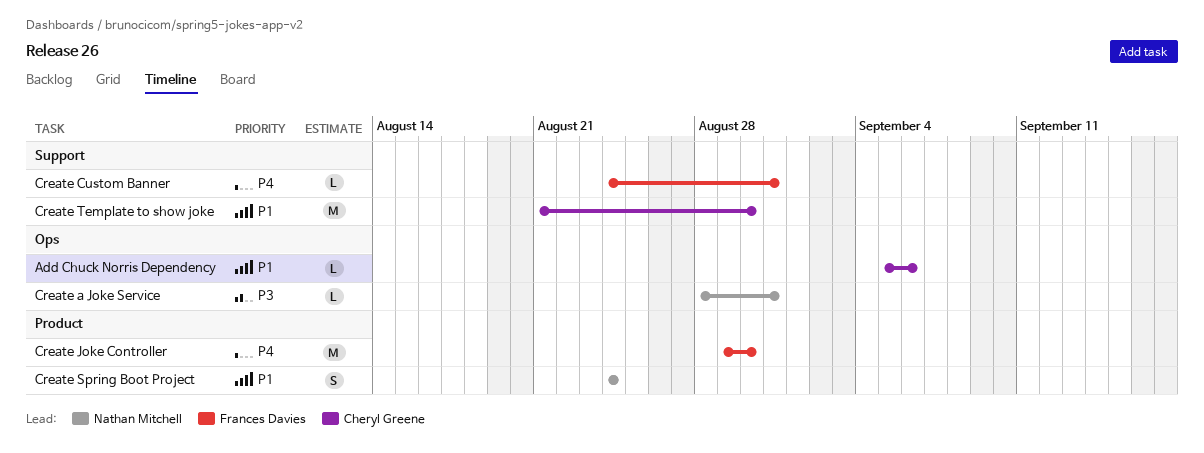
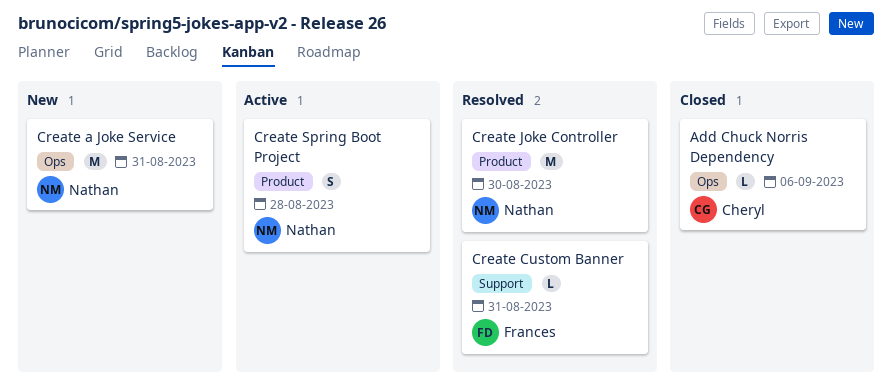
Create a Joke Service, estimate: L -> M
Create Joke Controller, owner: Frances Davies -> Nathan Mitchell
Create Spring Boot Project, due: Aug 24 -> Aug 28
Create Template to show joke: present -> none

